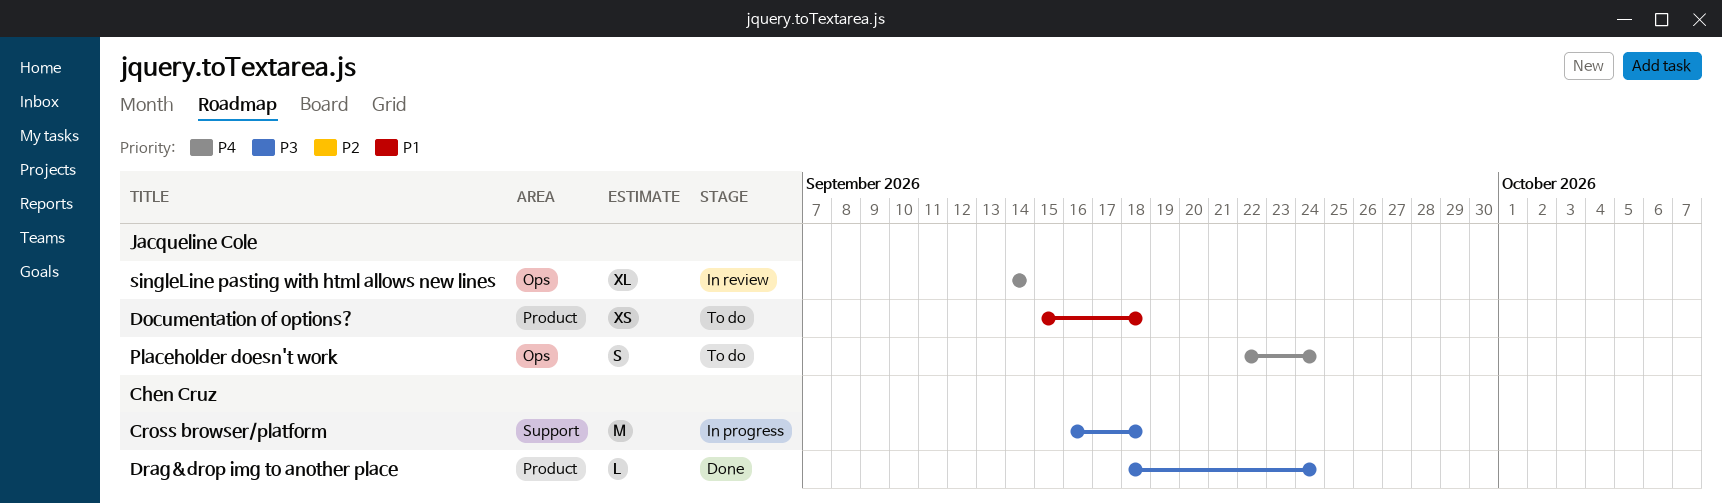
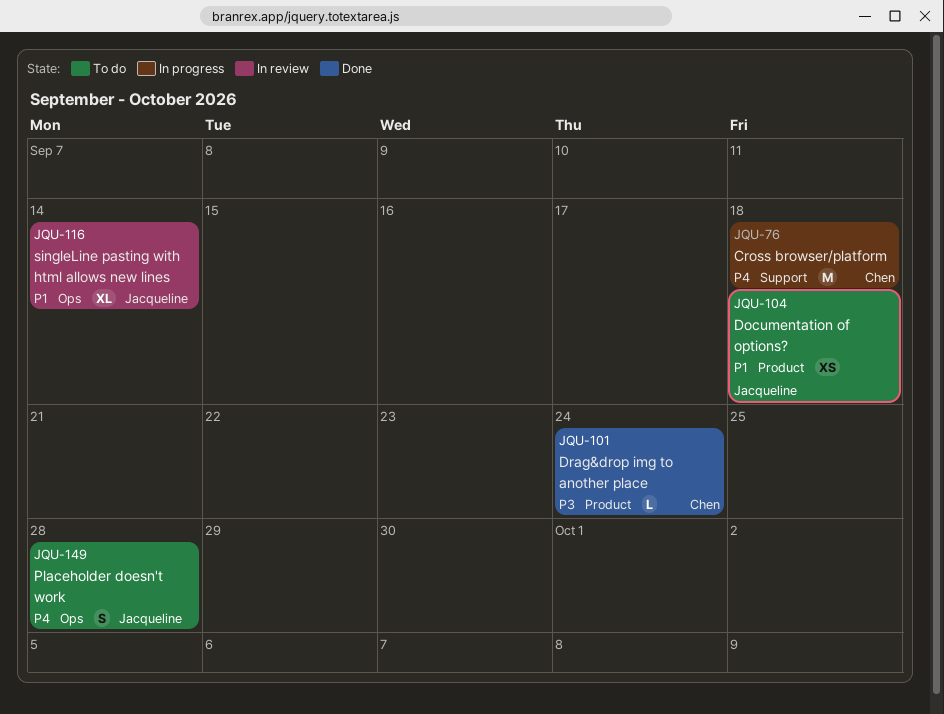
Cross browser/platform, priority: P3 -> P4
Placeholder doesn't work, due: Sep 24 -> Sep 28
singleLine pasting with html allows new lines, priority: P4 -> P1

